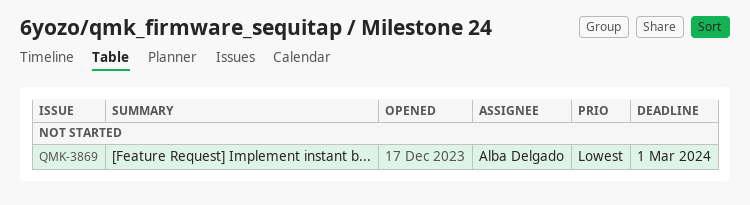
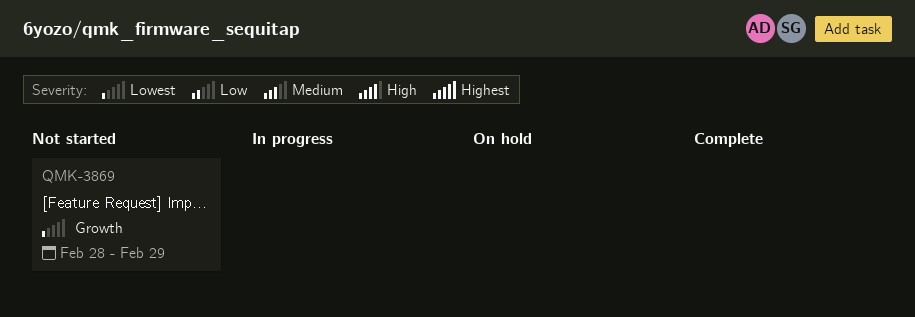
QMK-3869, due: Mar 1 -> Feb 29

